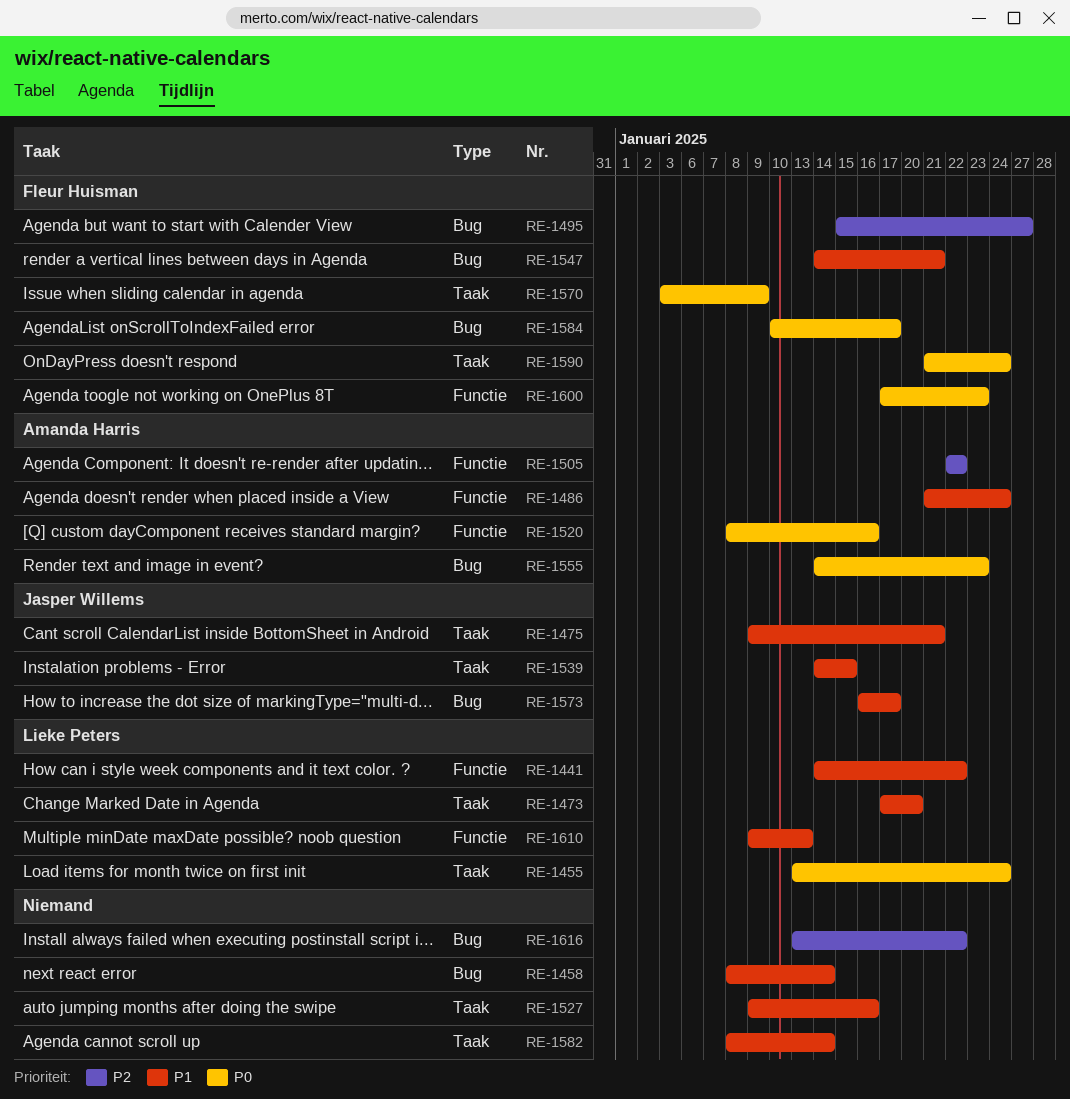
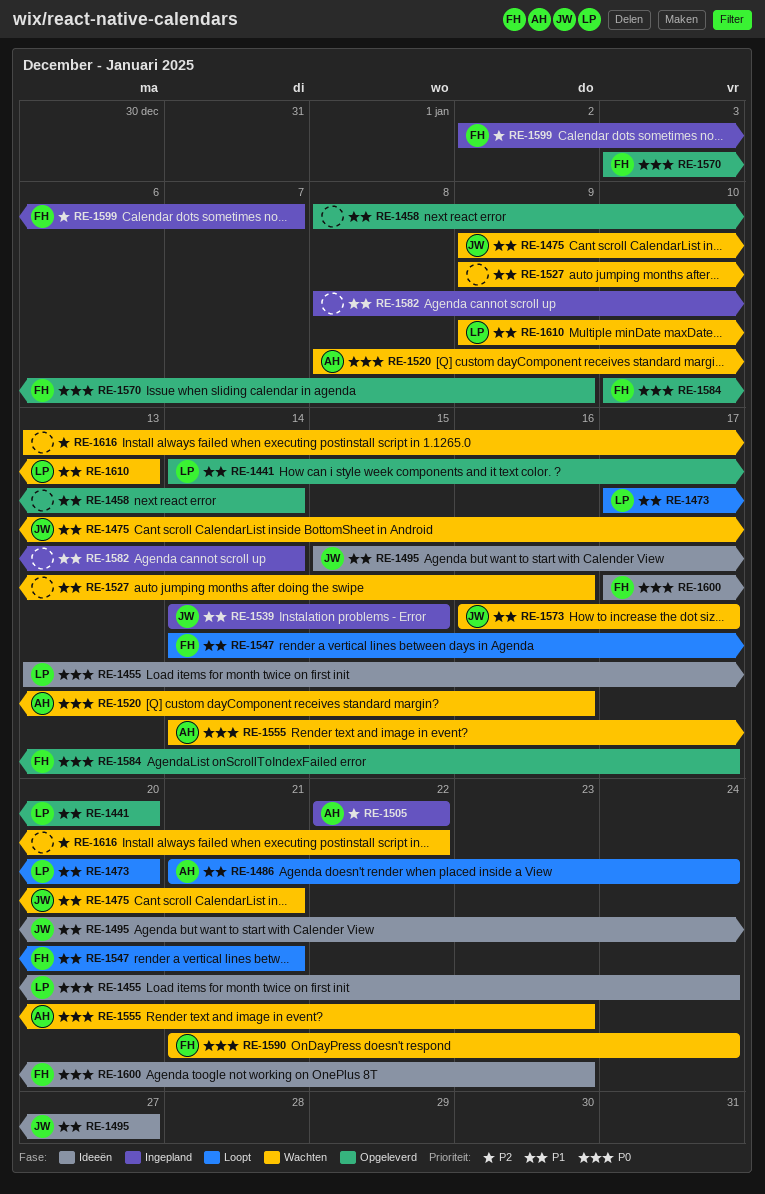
RE-1441, due: Jan 22 -> Jan 20
RE-1495, owner: Fleur Huisman -> Jasper Willems
RE-1495, priority: P2 -> P1
RE-1599: none -> present

